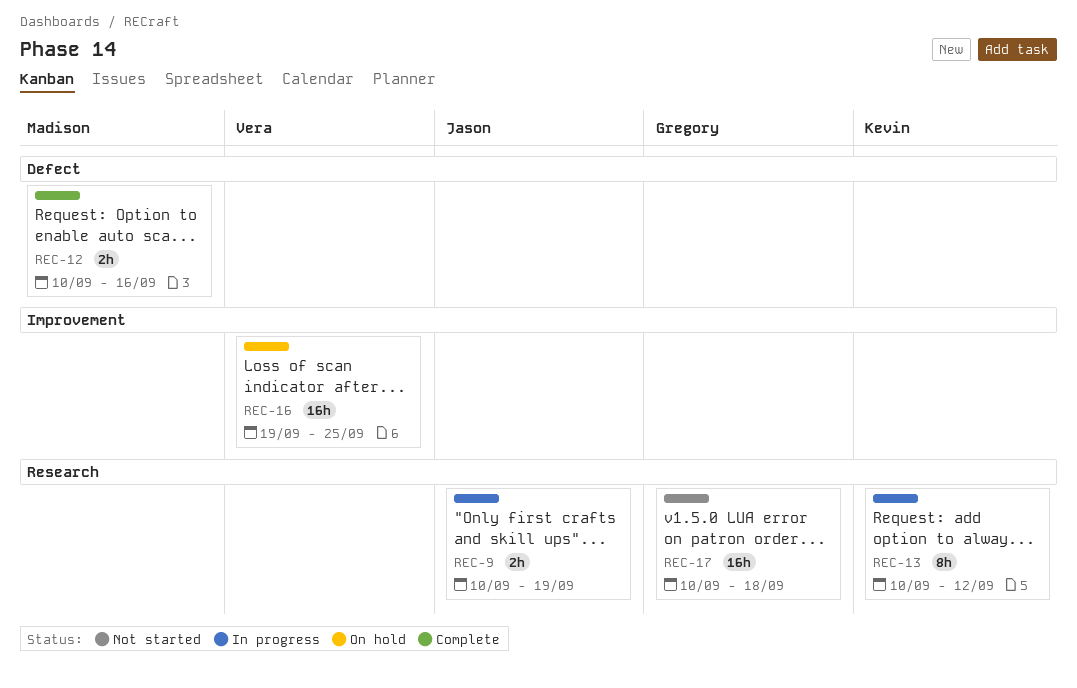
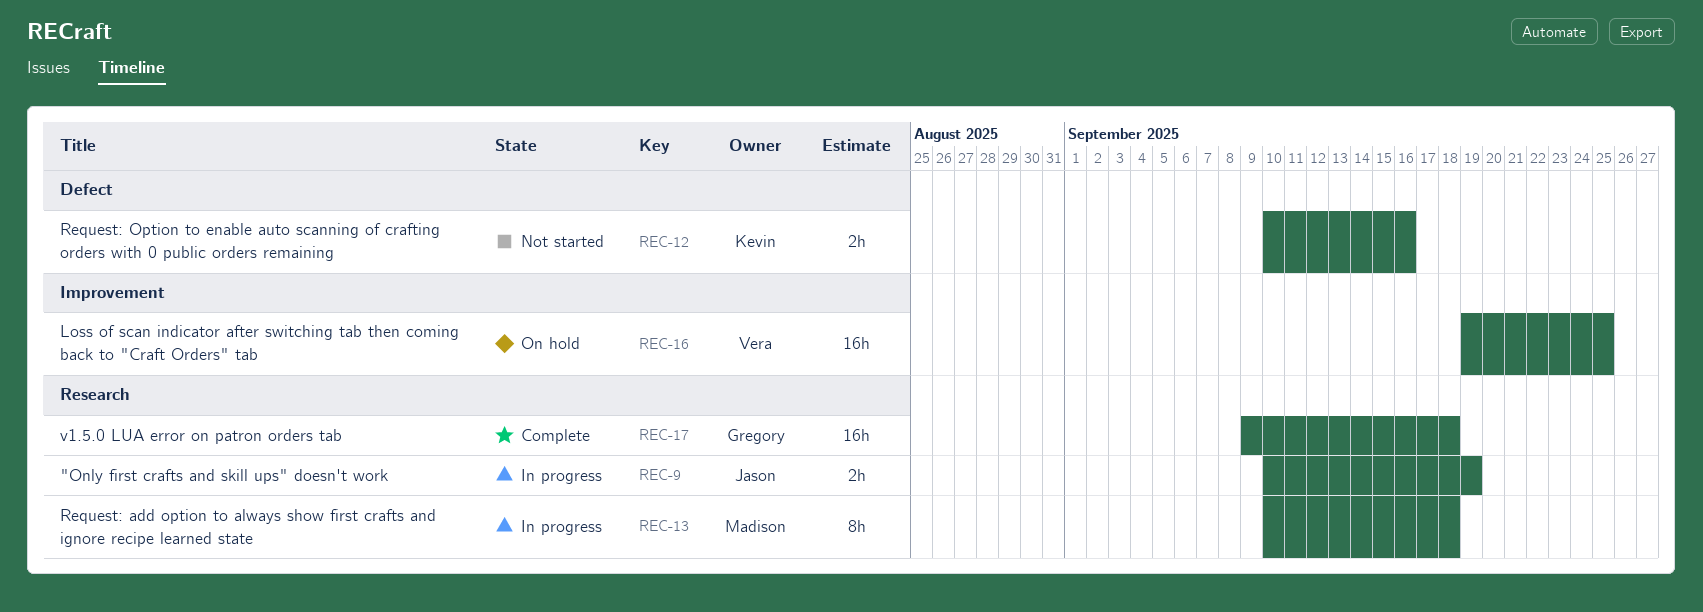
REC-12, status: Complete -> Not started
REC-12, owner: Madison -> Kevin
REC-13, owner: Kevin -> Madison
REC-13, due: Sep 12 -> Sep 18
REC-17, status: Not started -> Complete
REC-17, start: Sep 10 -> Sep 9

